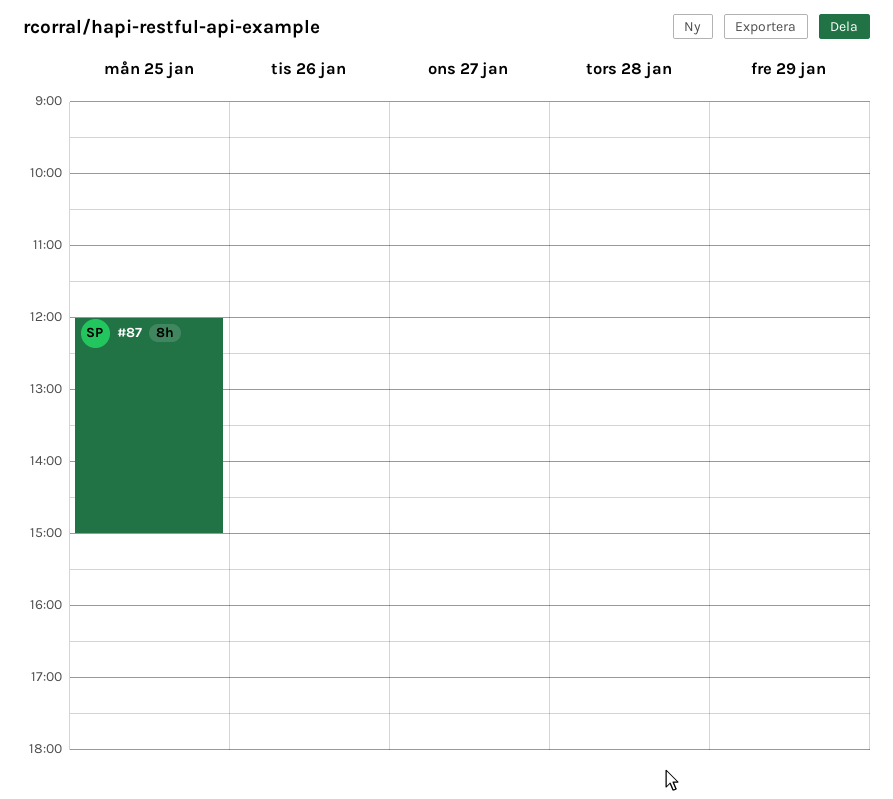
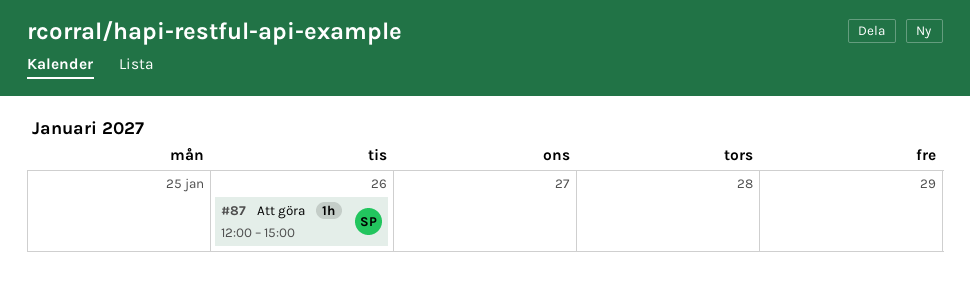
#87, estimate: 8h -> 1h
#87, day: Jan 25 -> Jan 26

